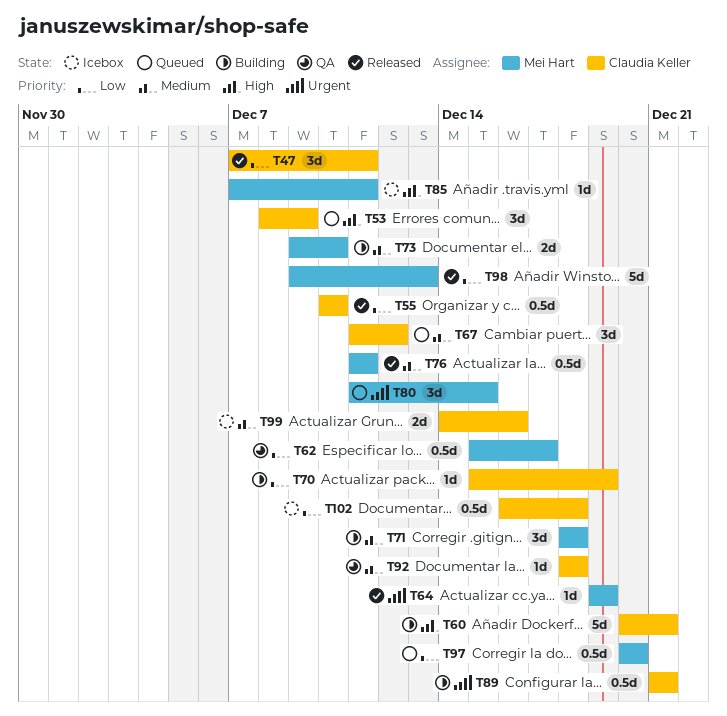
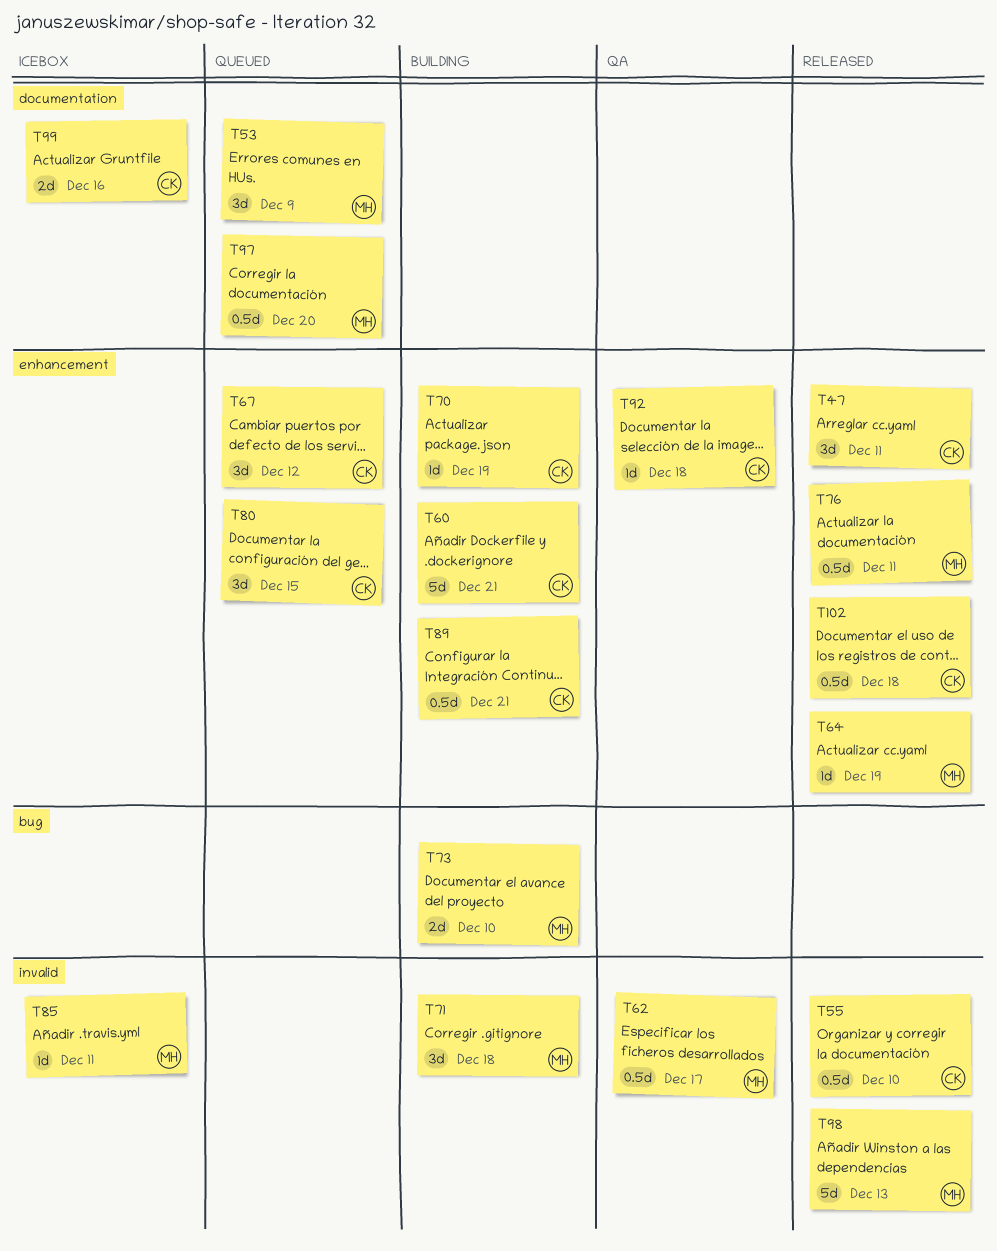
T53, owner: Claudia Keller -> Mei Hart
T80, owner: Mei Hart -> Claudia Keller
T102, status: Icebox -> Released

